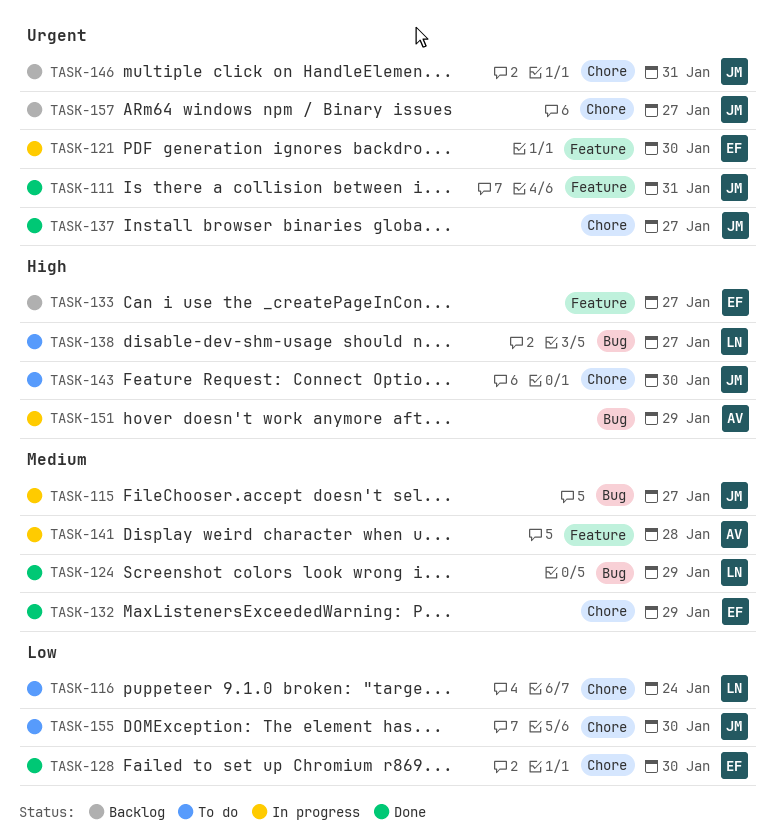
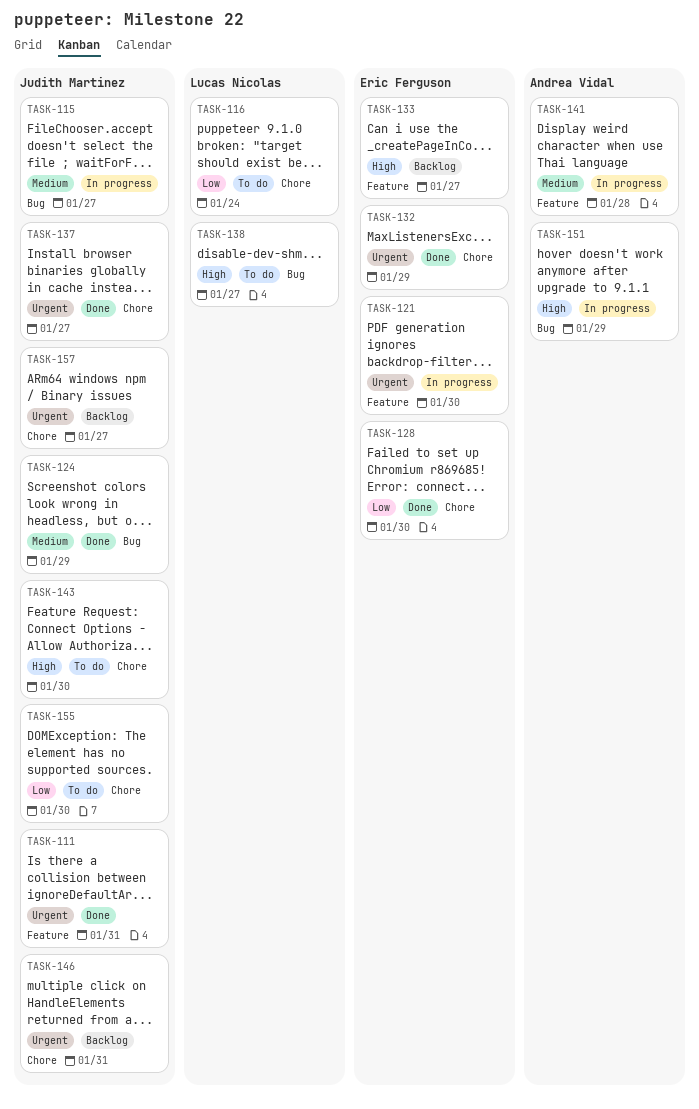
TASK-124, owner: Lucas Nicolas -> Judith Martinez
TASK-132, priority: Medium -> Urgent

